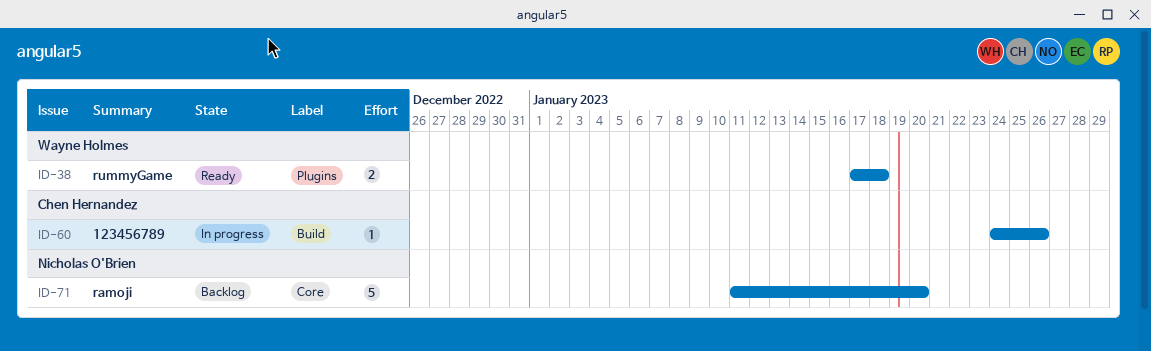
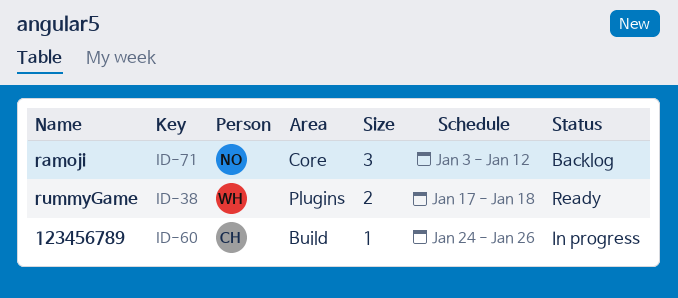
ID-71, estimate: 5 -> 3
ID-71, start: Jan 11 -> Jan 3
ID-71, due: Jan 20 -> Jan 12

